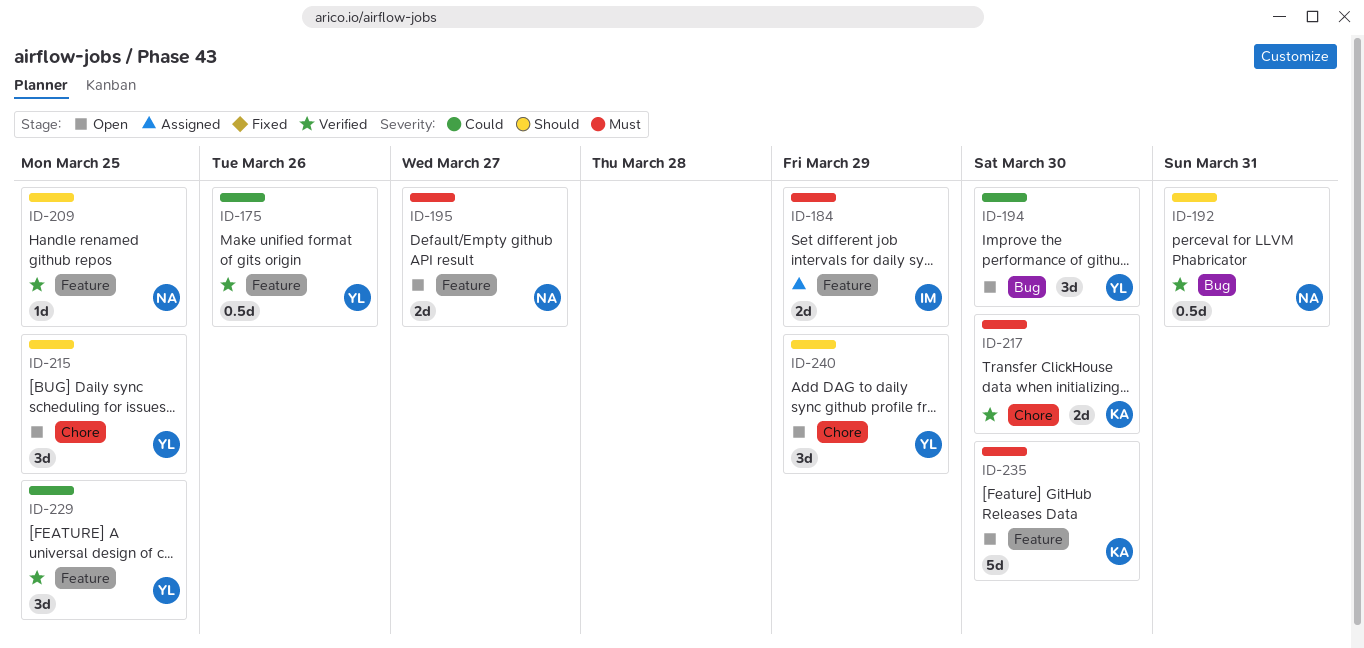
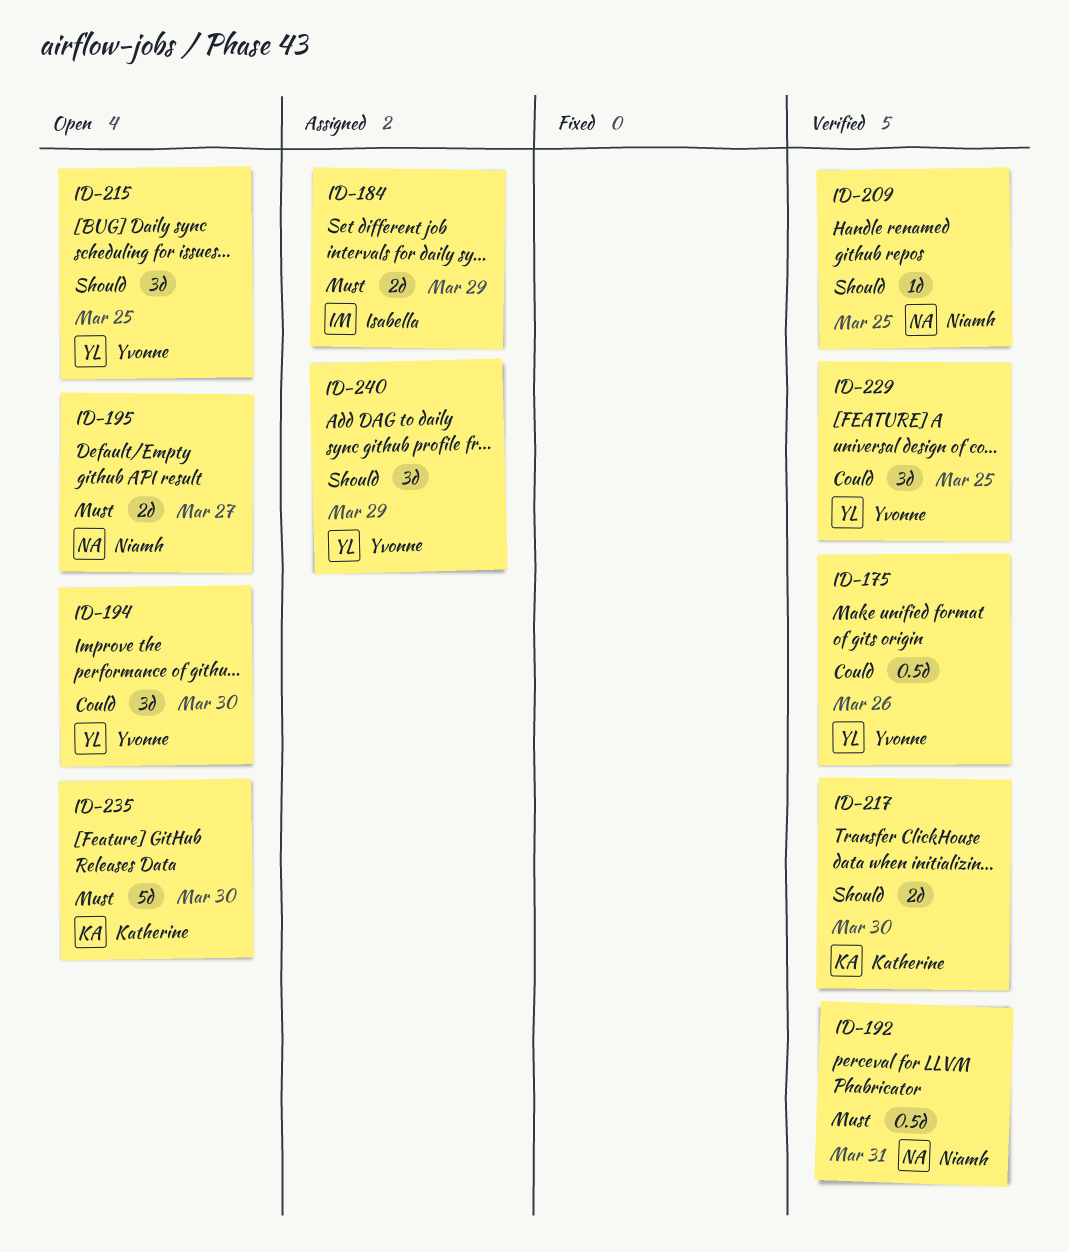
ID-192, priority: Should -> Must
ID-217, priority: Must -> Should
ID-240, status: Open -> Assigned

